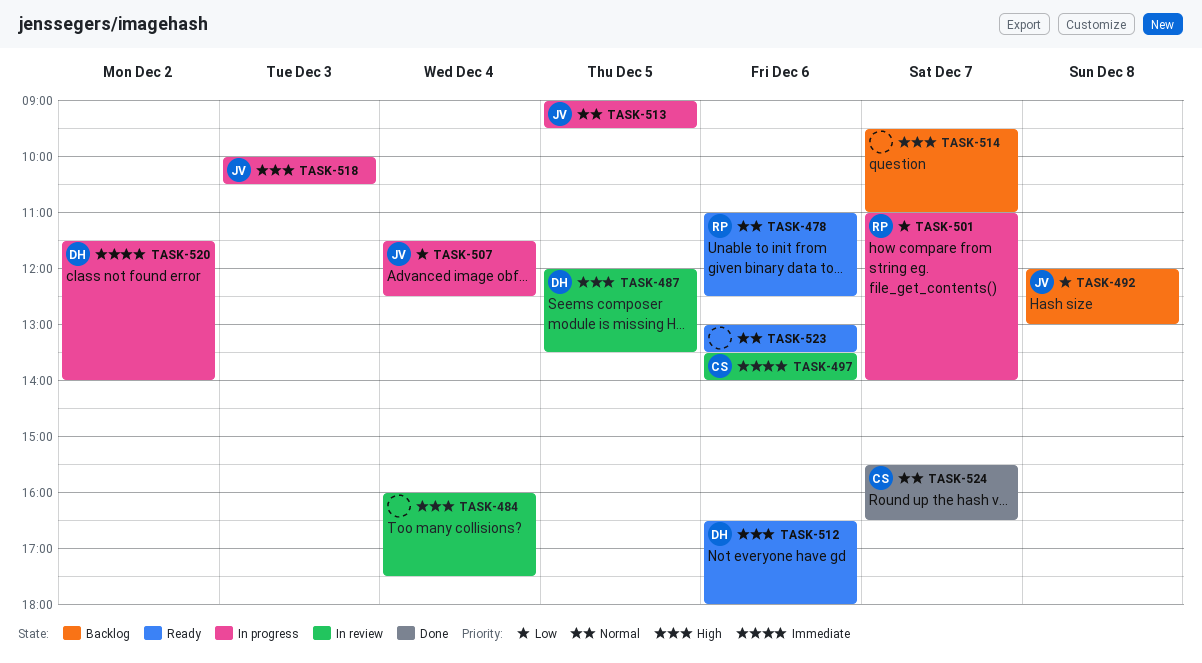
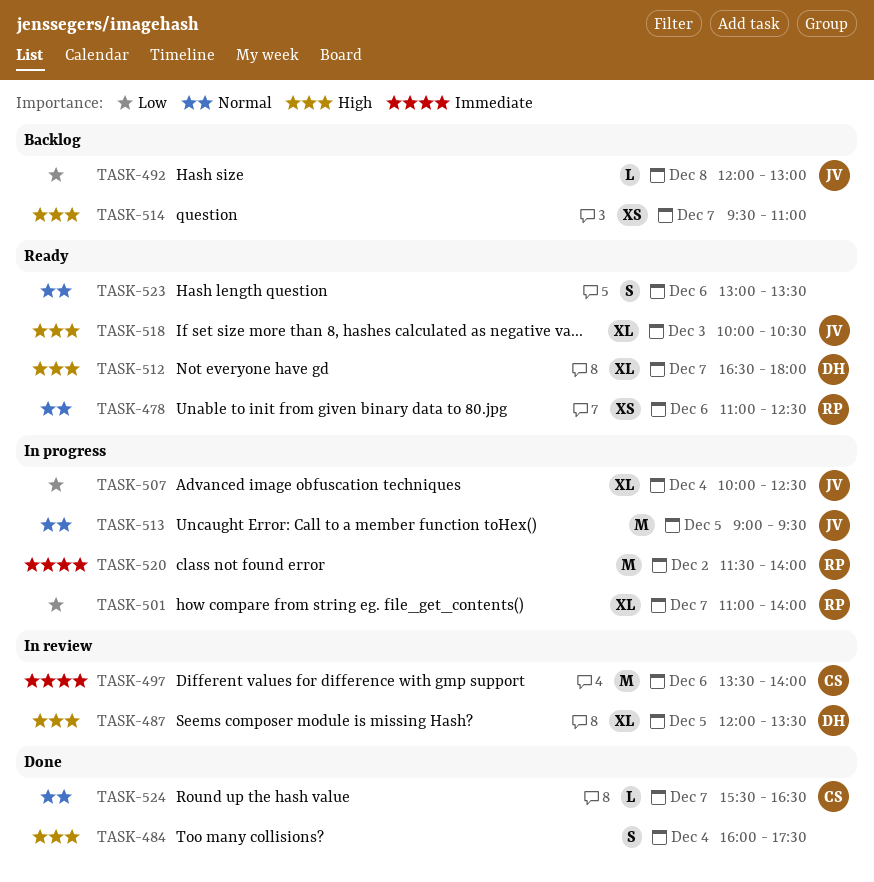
TASK-484, status: In review -> Done
TASK-507, begins: 11:30 -> 10:00
TASK-512, day: Dec 6 -> Dec 7
TASK-518, status: In progress -> Ready
TASK-520, owner: DH -> RP

